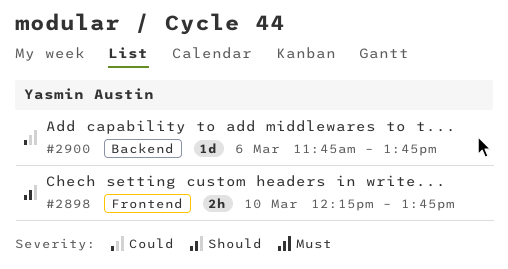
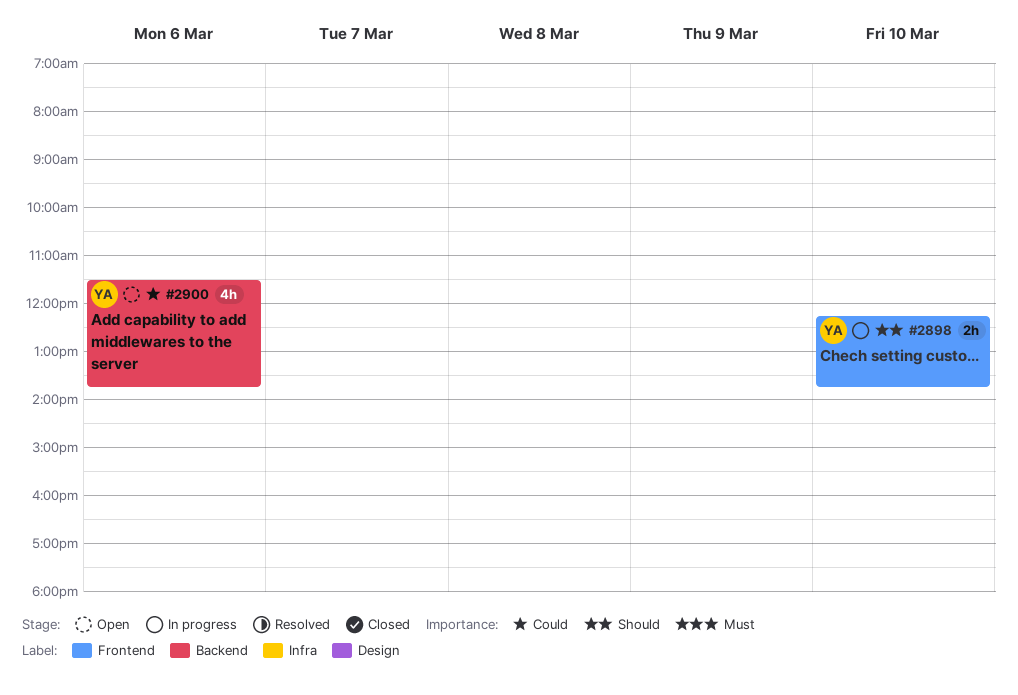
#2900, estimate: 1d -> 4h
#2900, begins: 11:45 -> 11:30

